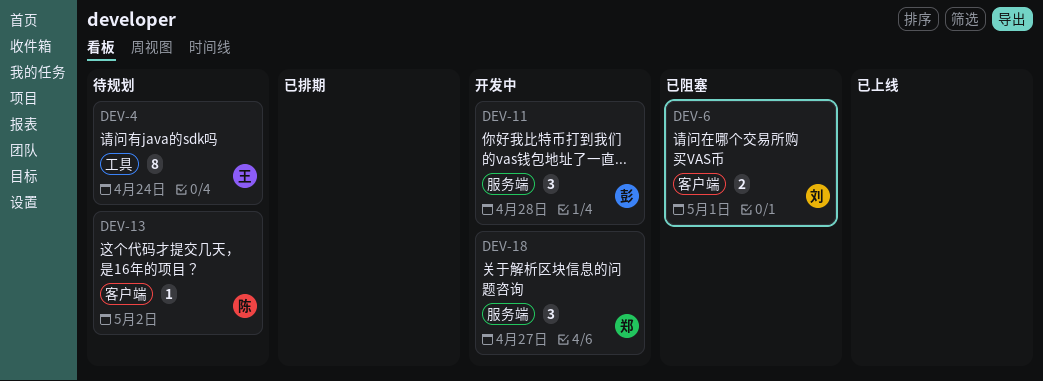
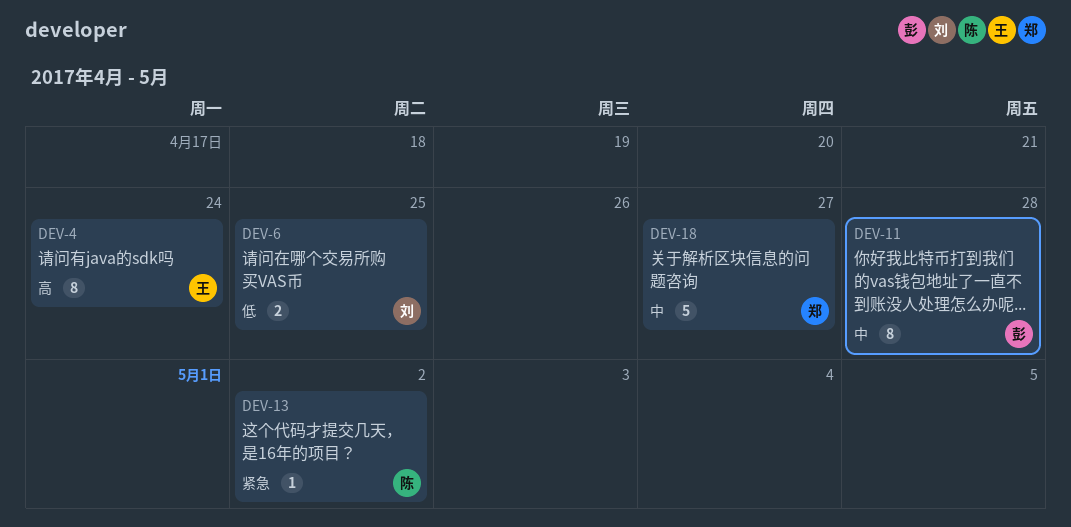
DEV-6, due: May 1 -> Apr 25
DEV-11, estimate: 3 -> 8
DEV-18, estimate: 3 -> 5

